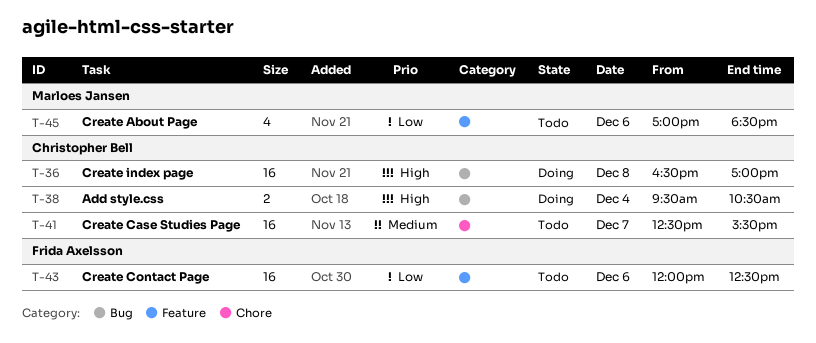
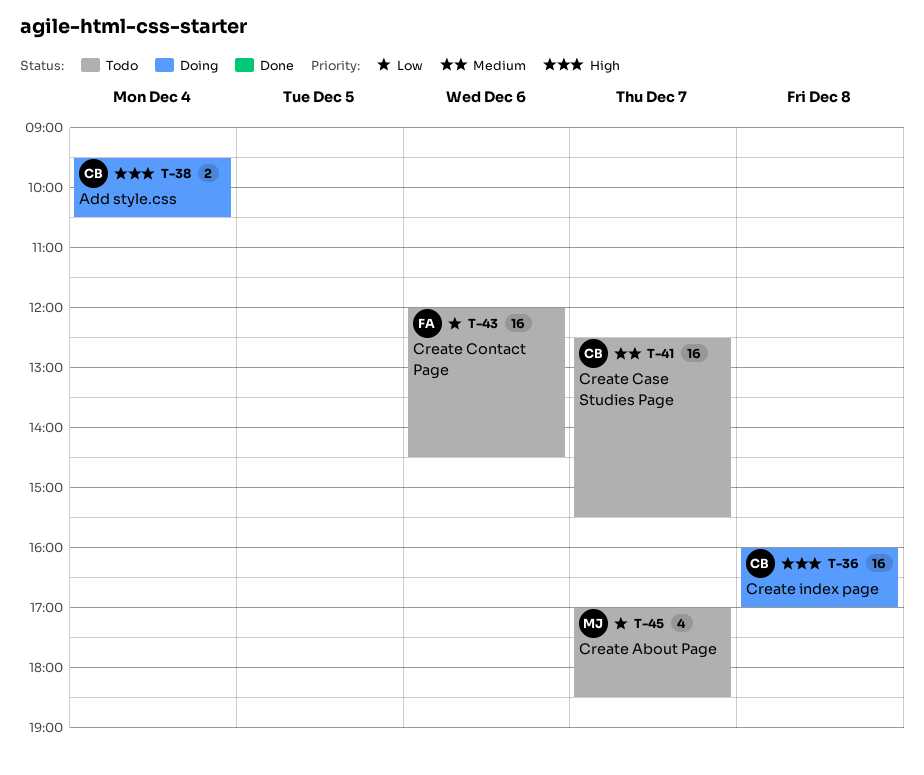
T-36, begins: 16:30 -> 16:00
T-43, ends: 12:30 -> 14:30
T-45, day: Dec 6 -> Dec 7

